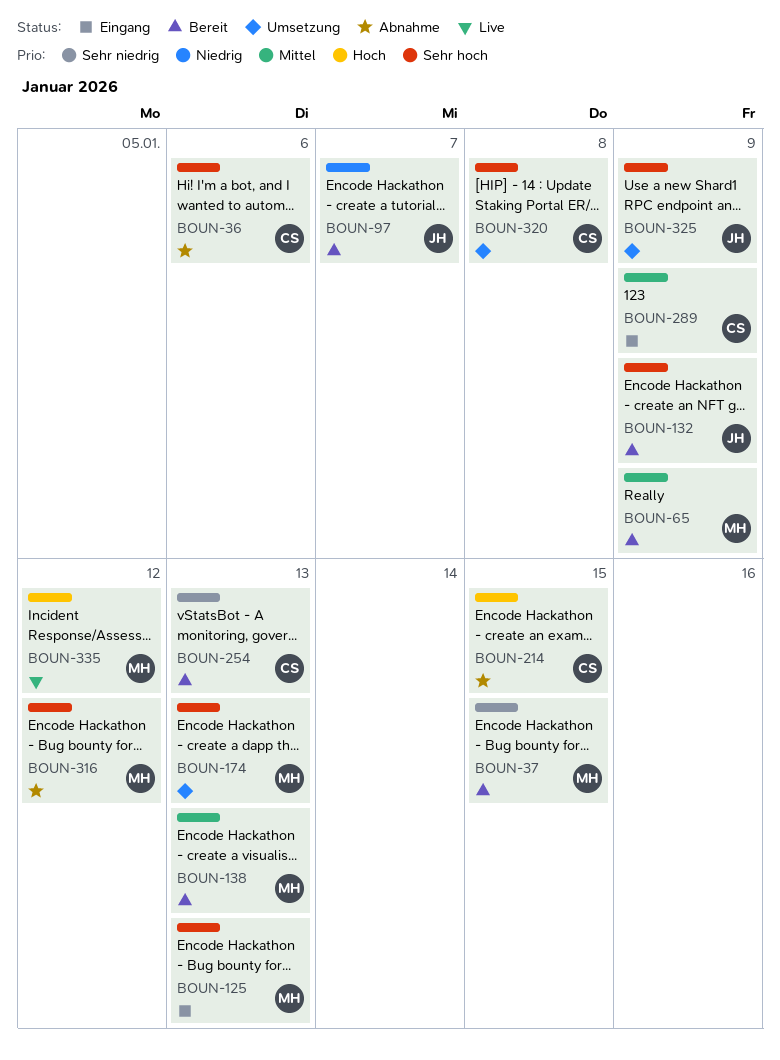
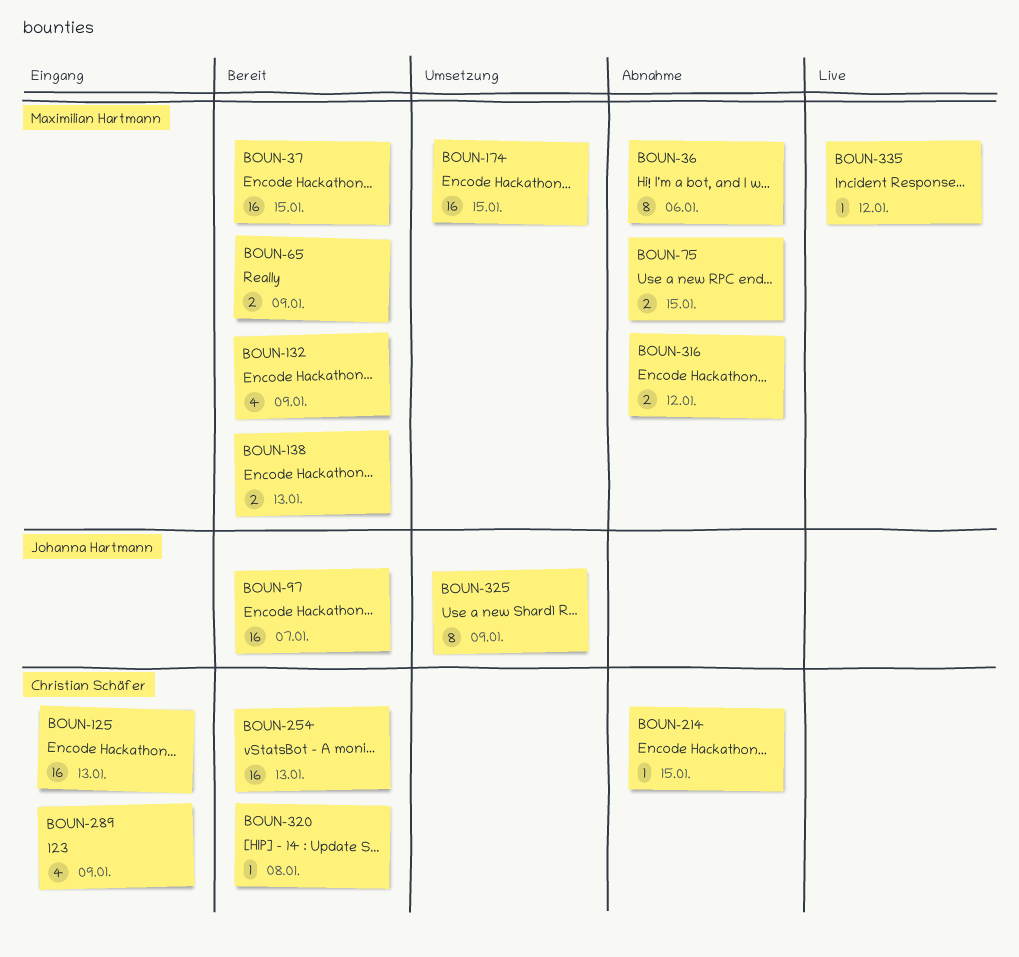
BOUN-36, owner: Christian Schäfer -> Maximilian Hartmann
BOUN-75: none -> present
BOUN-125, owner: Maximilian Hartmann -> Christian Schäfer
BOUN-132, owner: Johanna Hartmann -> Maximilian Hartmann
BOUN-174, due: Jan 13 -> Jan 15
BOUN-320, status: Umsetzung -> Bereit

